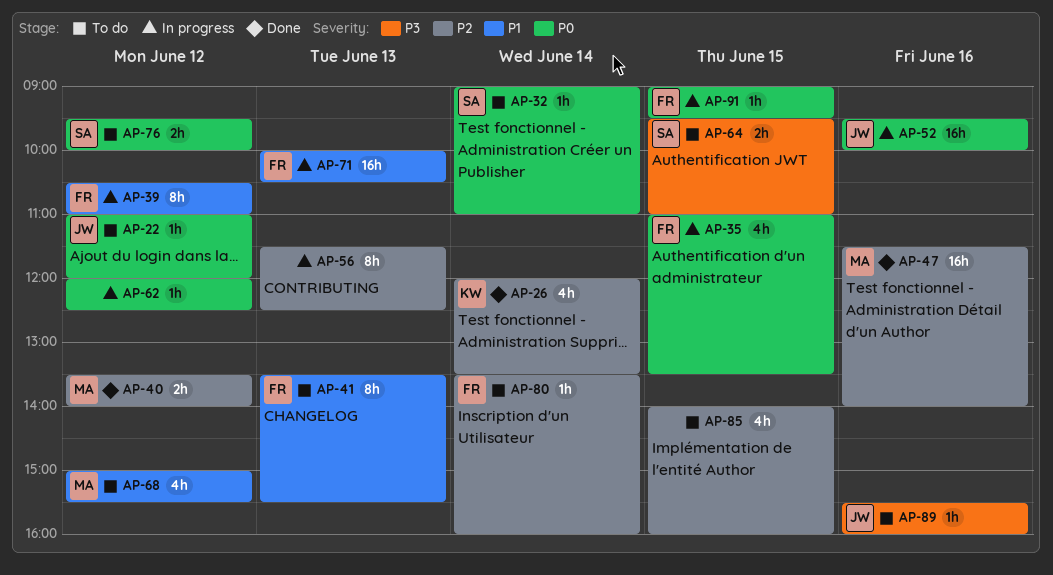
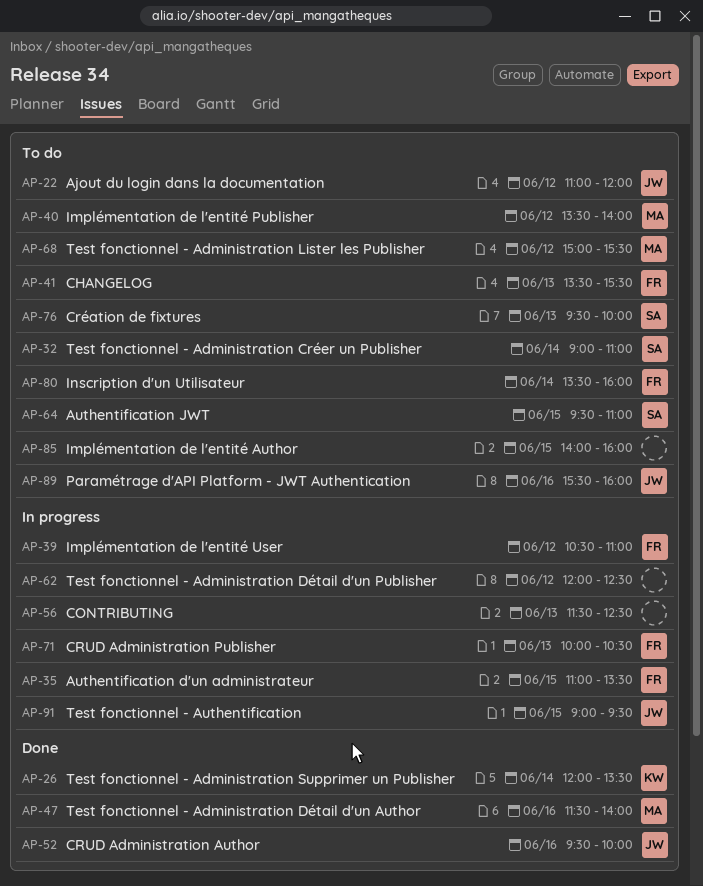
AP-40, status: Done -> To do
AP-52, status: In progress -> Done
AP-76, day: Jun 12 -> Jun 13
AP-91, owner: FR -> JW

